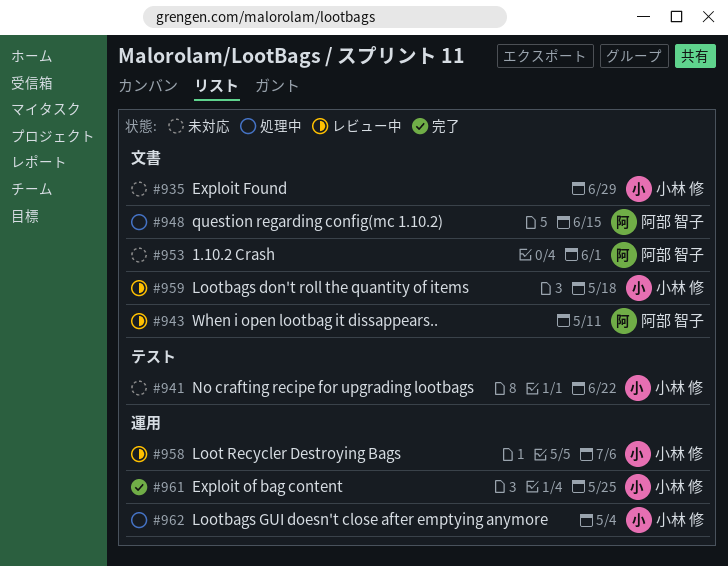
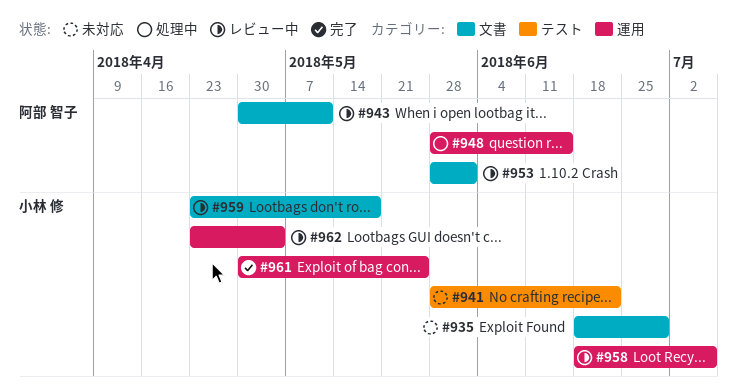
#948, label: 文書 -> 運用
#953, status: 未対応 -> レビュー中
#962, status: 処理中 -> レビュー中

